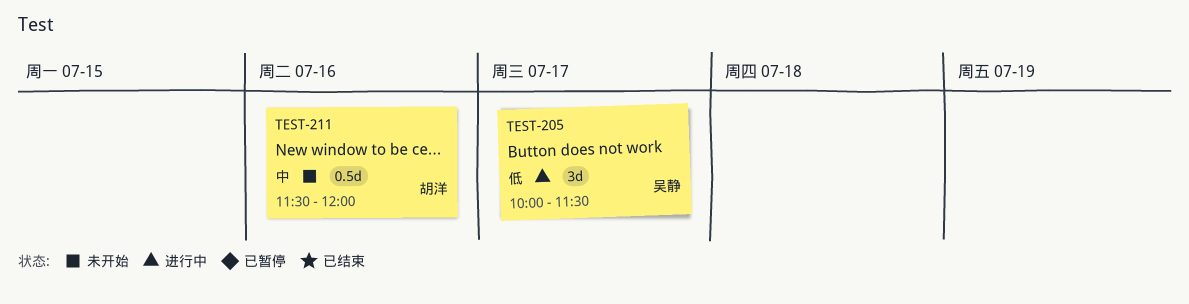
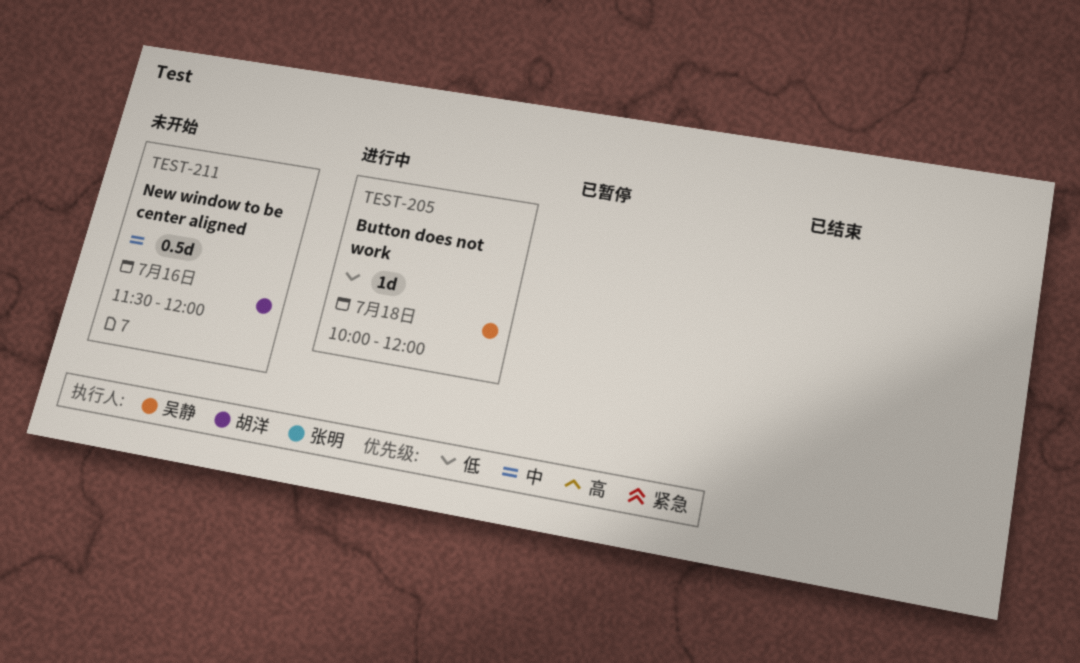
TEST-205, estimate: 3d -> 1d
TEST-205, day: Jul 17 -> Jul 18
TEST-205, ends: 11:30 -> 12:00

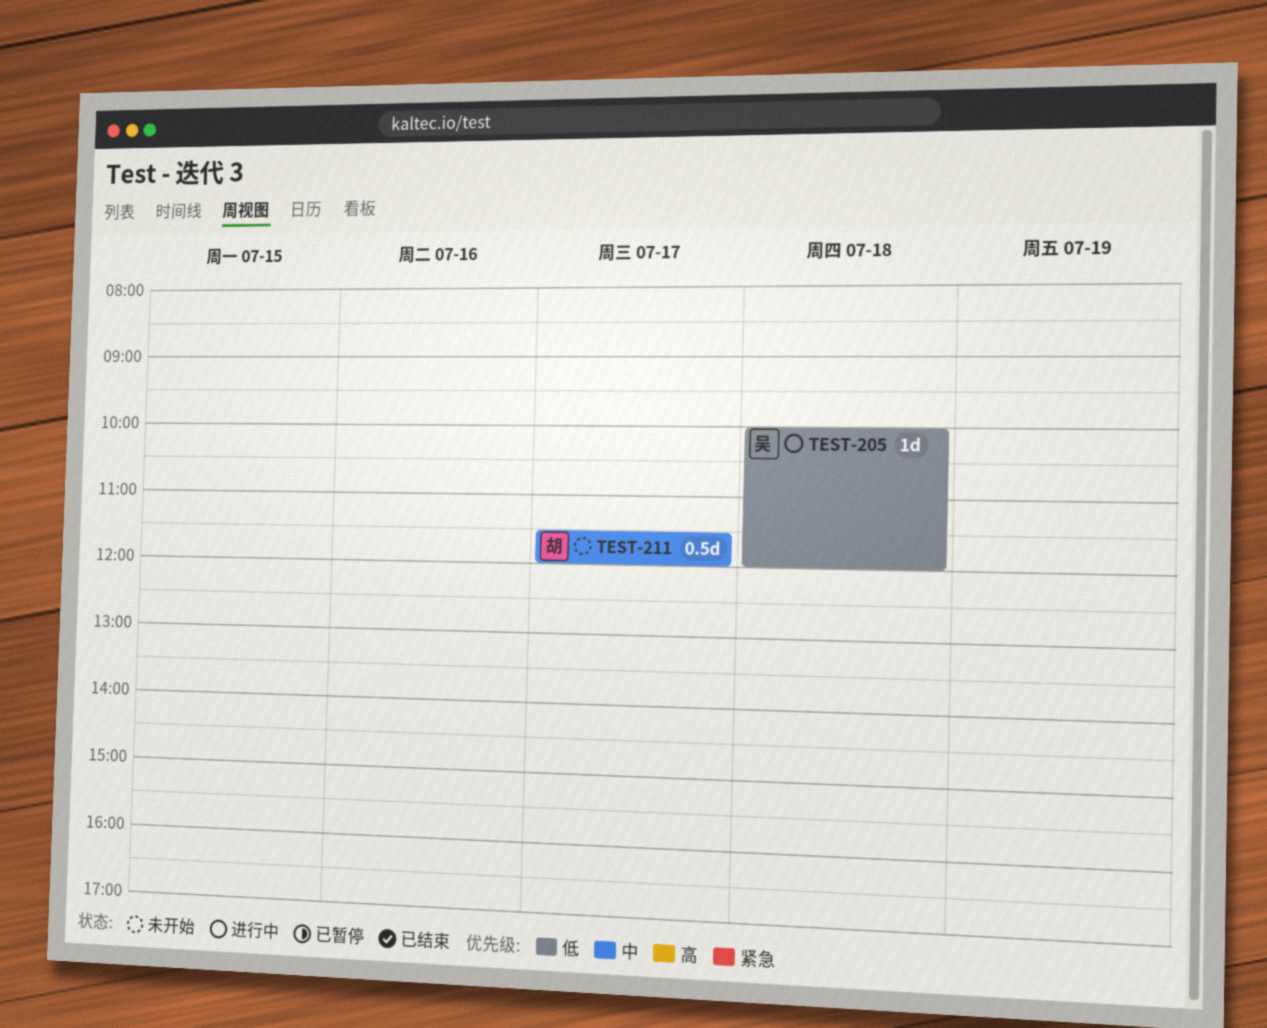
TEST-211, day: Jul 16 -> Jul 17

